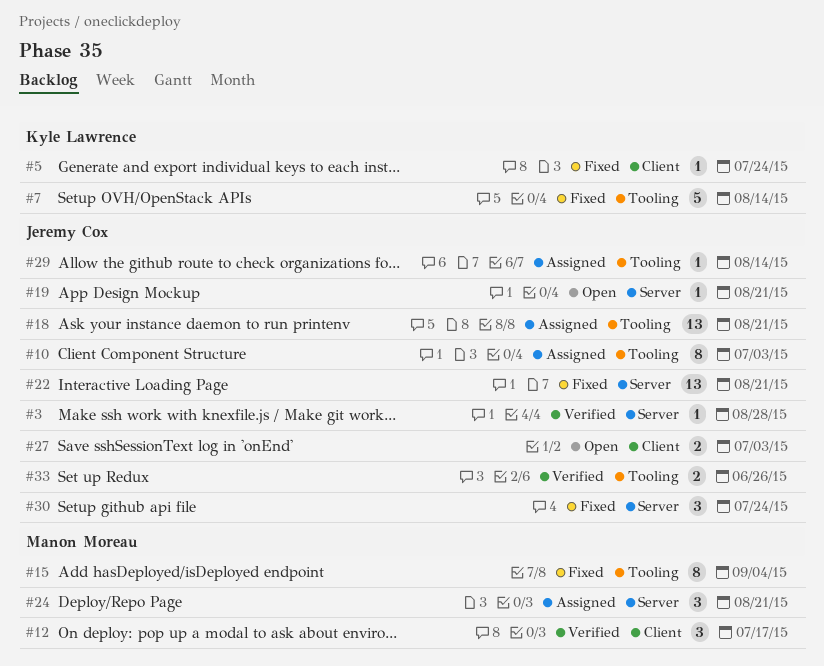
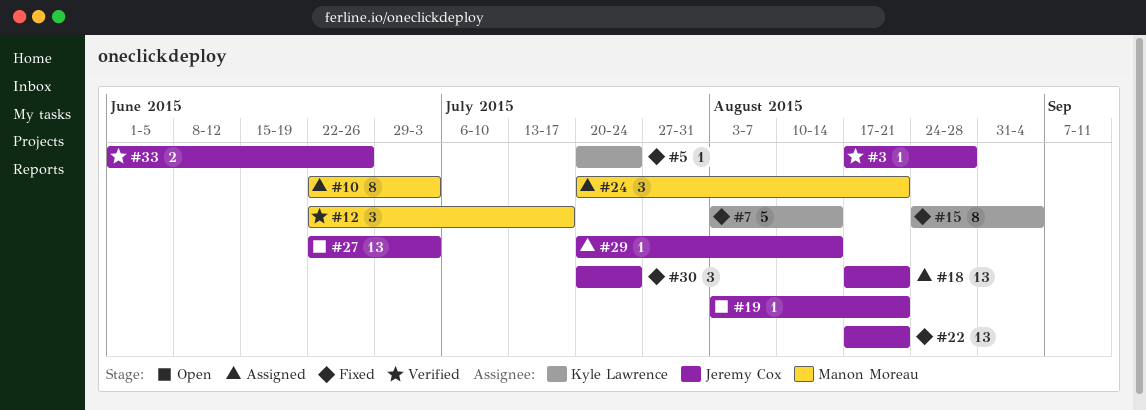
#10, owner: Jeremy Cox -> Manon Moreau
#15, owner: Manon Moreau -> Kyle Lawrence
#27, estimate: 2 -> 13

